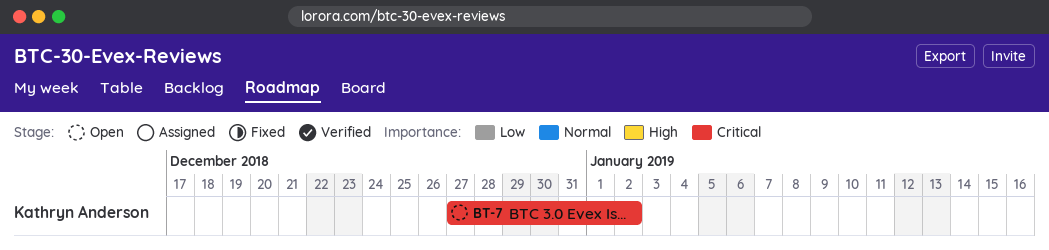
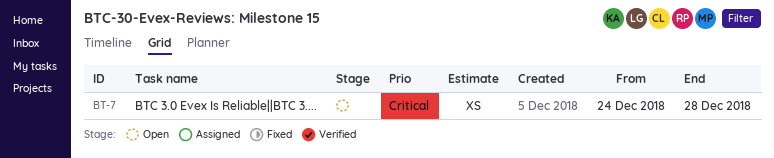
BT-7, start: Dec 27 -> Dec 24
BT-7, due: Jan 2 -> Dec 28

